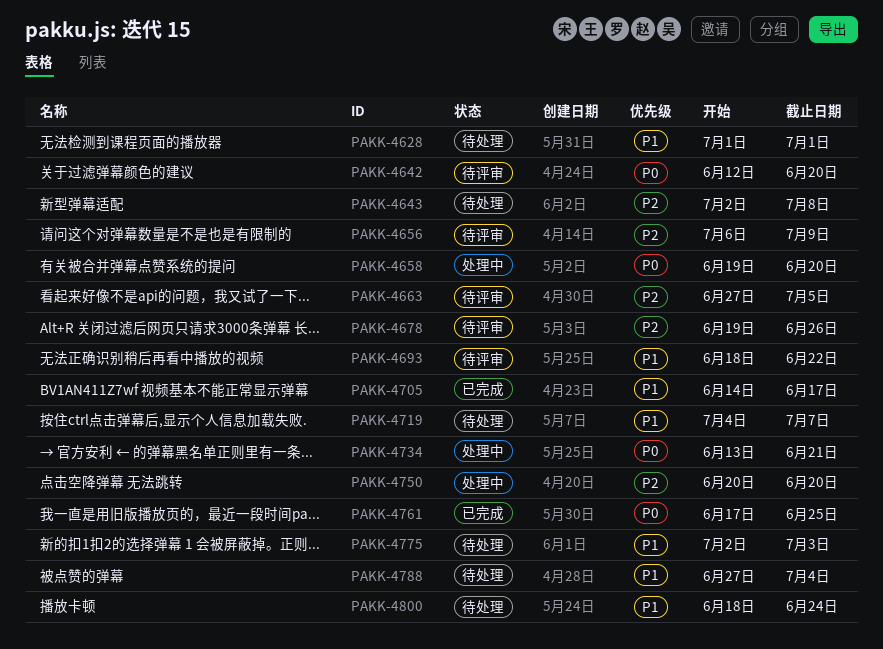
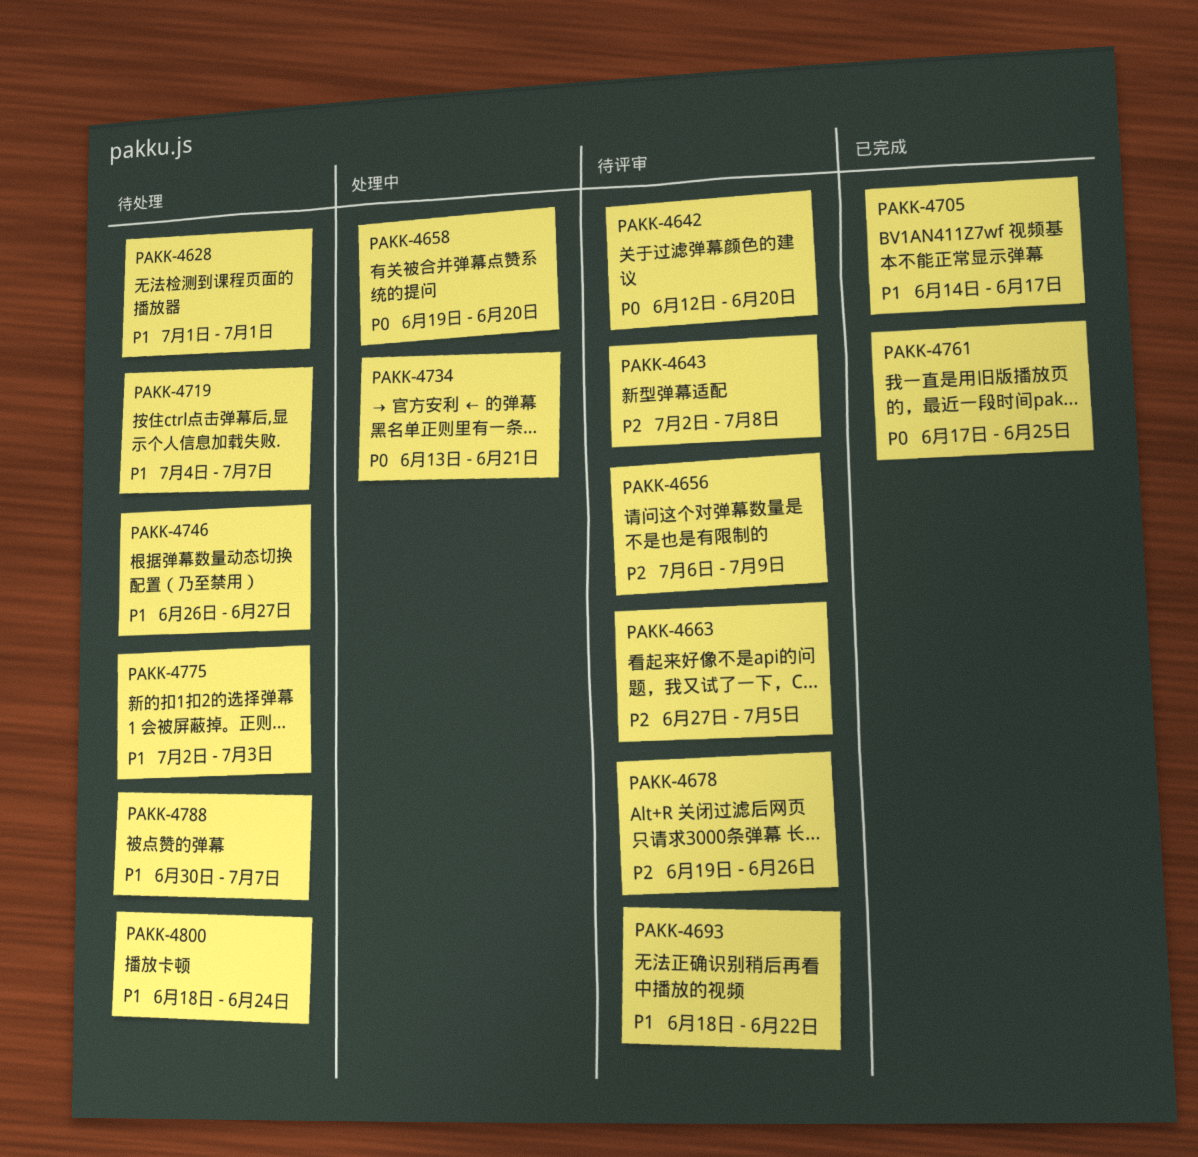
PAKK-4643, status: 待处理 -> 待评审
PAKK-4746: none -> present
PAKK-4750: present -> none
PAKK-4788, start: Jun 27 -> Jun 30
PAKK-4788, due: Jul 4 -> Jul 7

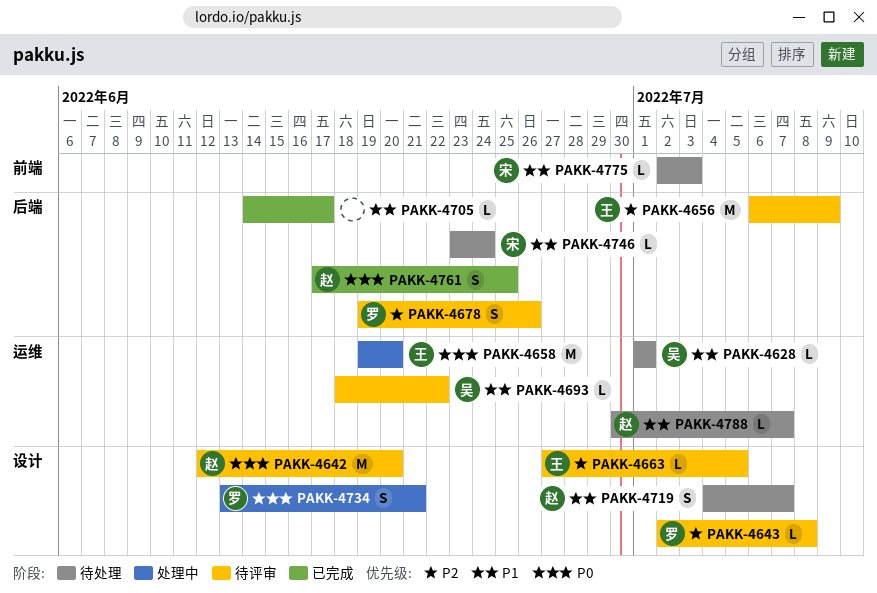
PAKK-4746, start: Jun 26 -> Jun 23
PAKK-4746, due: Jun 27 -> Jun 24
PAKK-4800: present -> none

